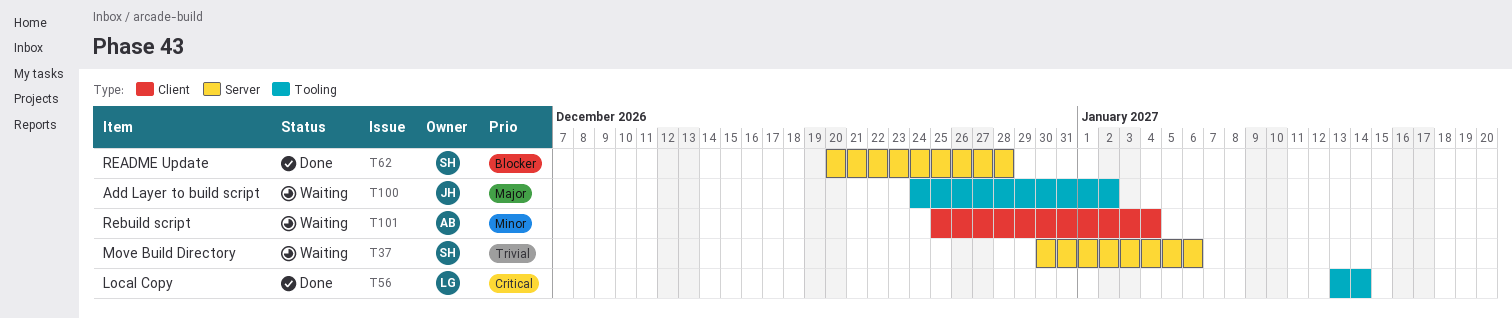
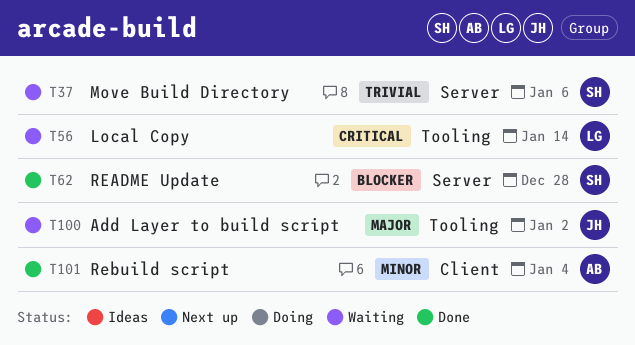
T56, status: Done -> Waiting
T101, status: Waiting -> Done

